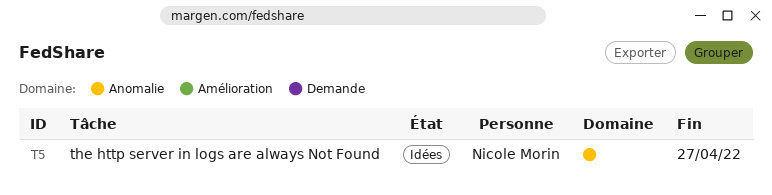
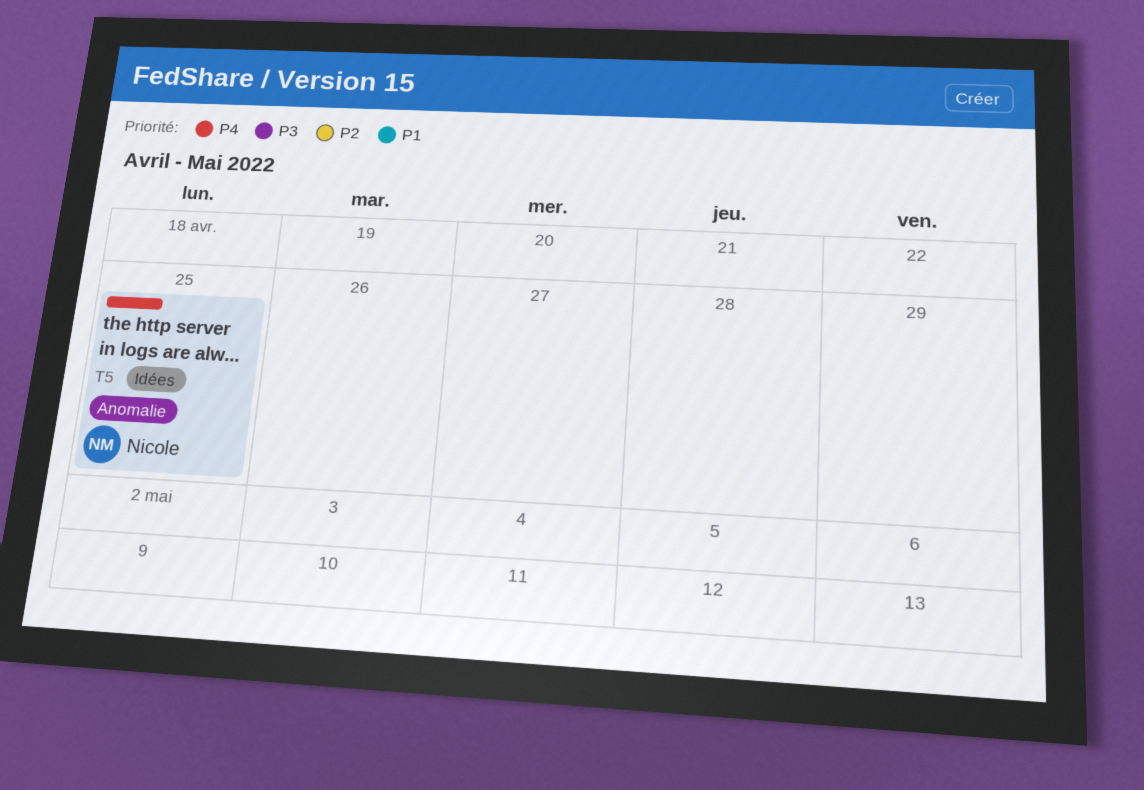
T5, due: Apr 27 -> Apr 25

